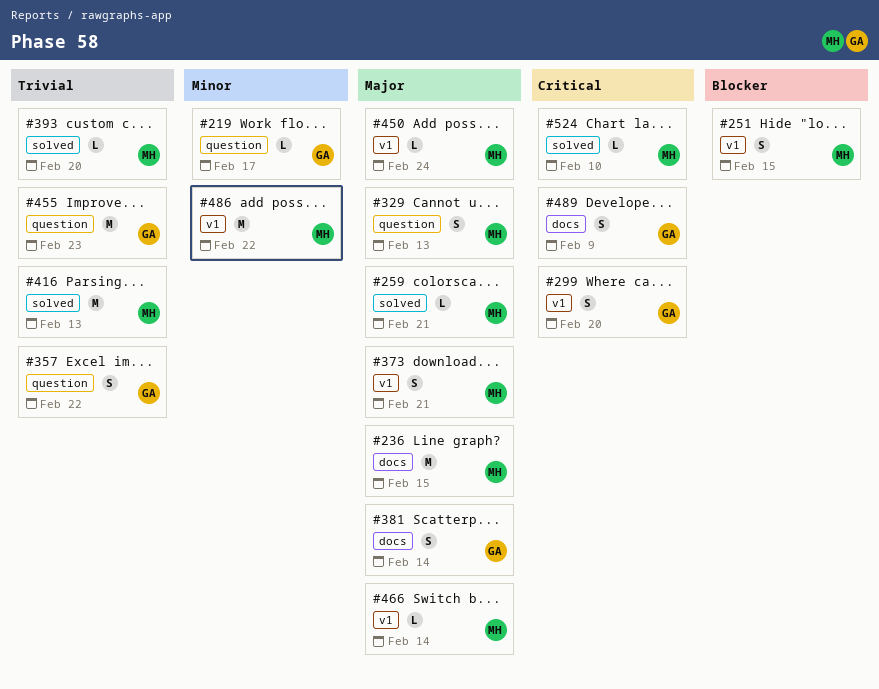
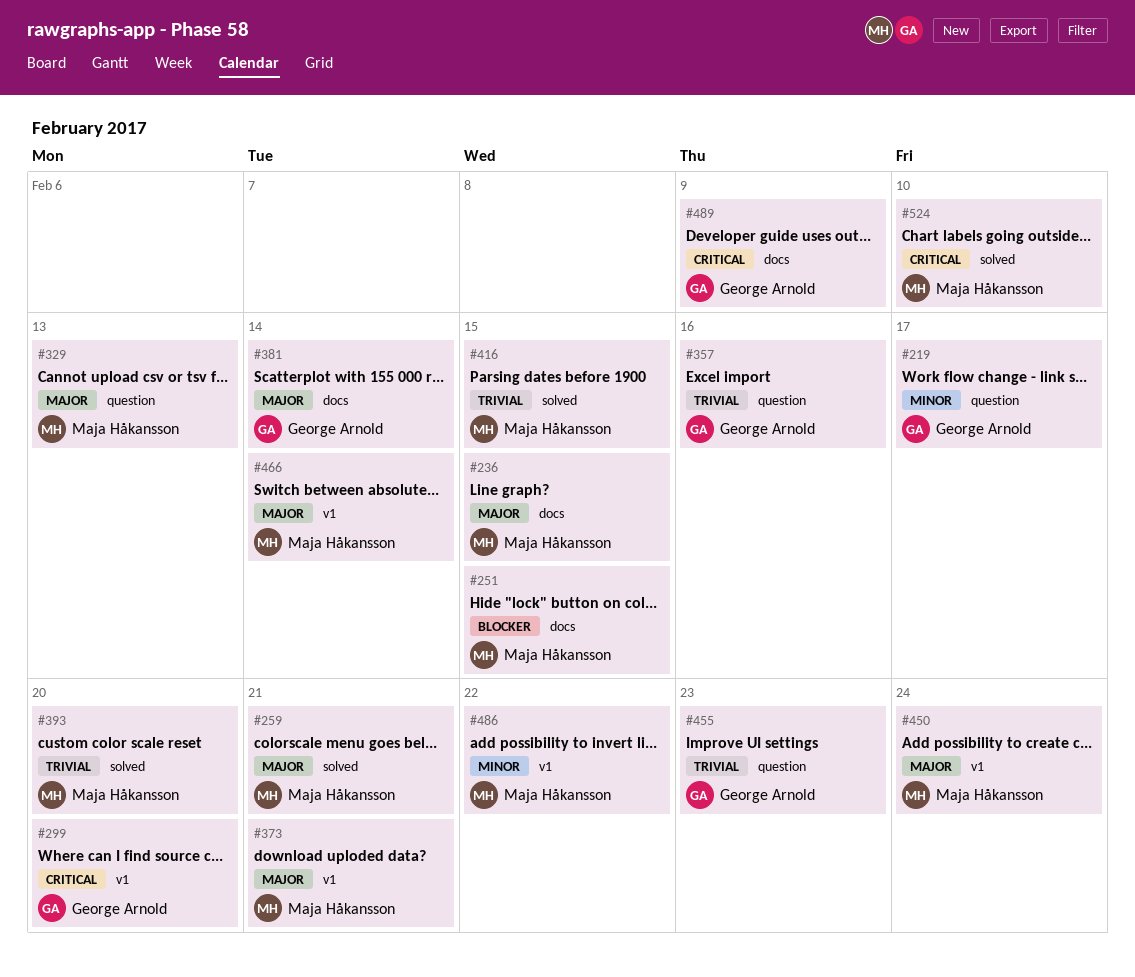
#251, label: v1 -> docs
#357, due: Feb 22 -> Feb 16
#416, due: Feb 13 -> Feb 15

